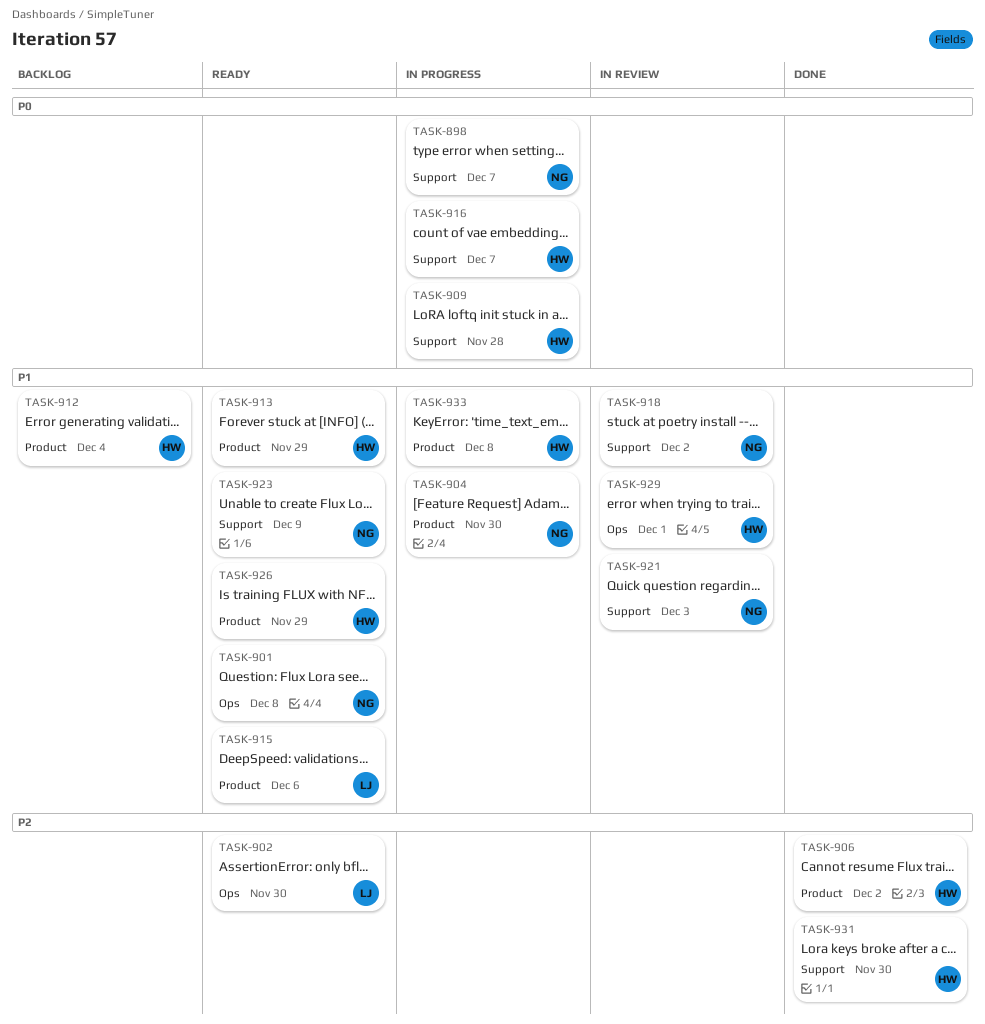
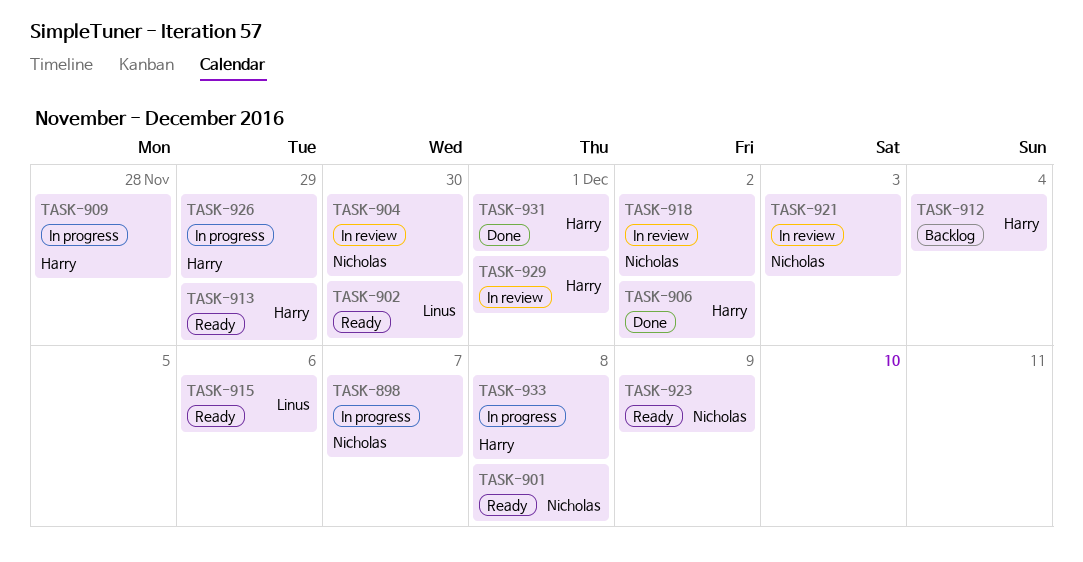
TASK-904, status: In progress -> In review
TASK-916: present -> none
TASK-926, status: Ready -> In progress
TASK-931, due: Nov 30 -> Dec 1

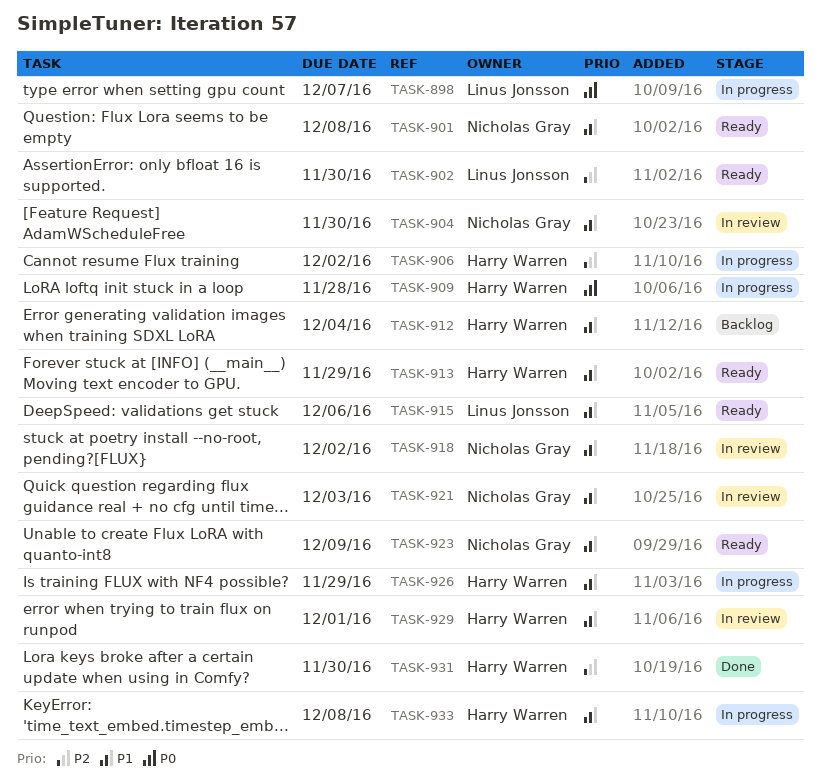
TASK-898, owner: Nicholas Gray -> Linus Jonsson
TASK-906, status: Done -> In progress
TASK-931, due: Dec 1 -> Nov 30

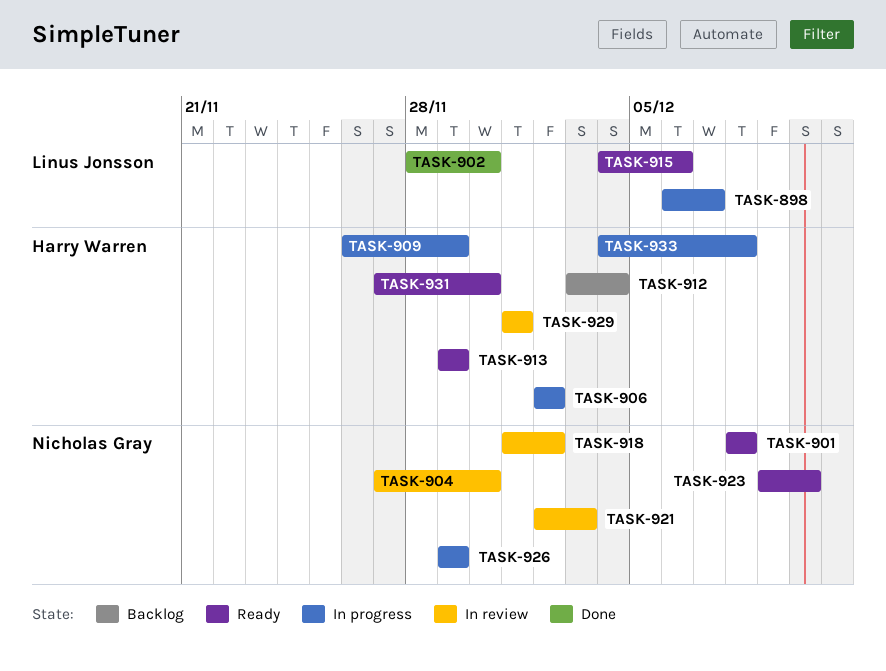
TASK-902, status: Ready -> Done
TASK-909, due: Nov 28 -> Nov 29
TASK-923, due: Dec 9 -> Dec 10
TASK-926, owner: Harry Warren -> Nicholas Gray
TASK-931, status: Done -> Ready

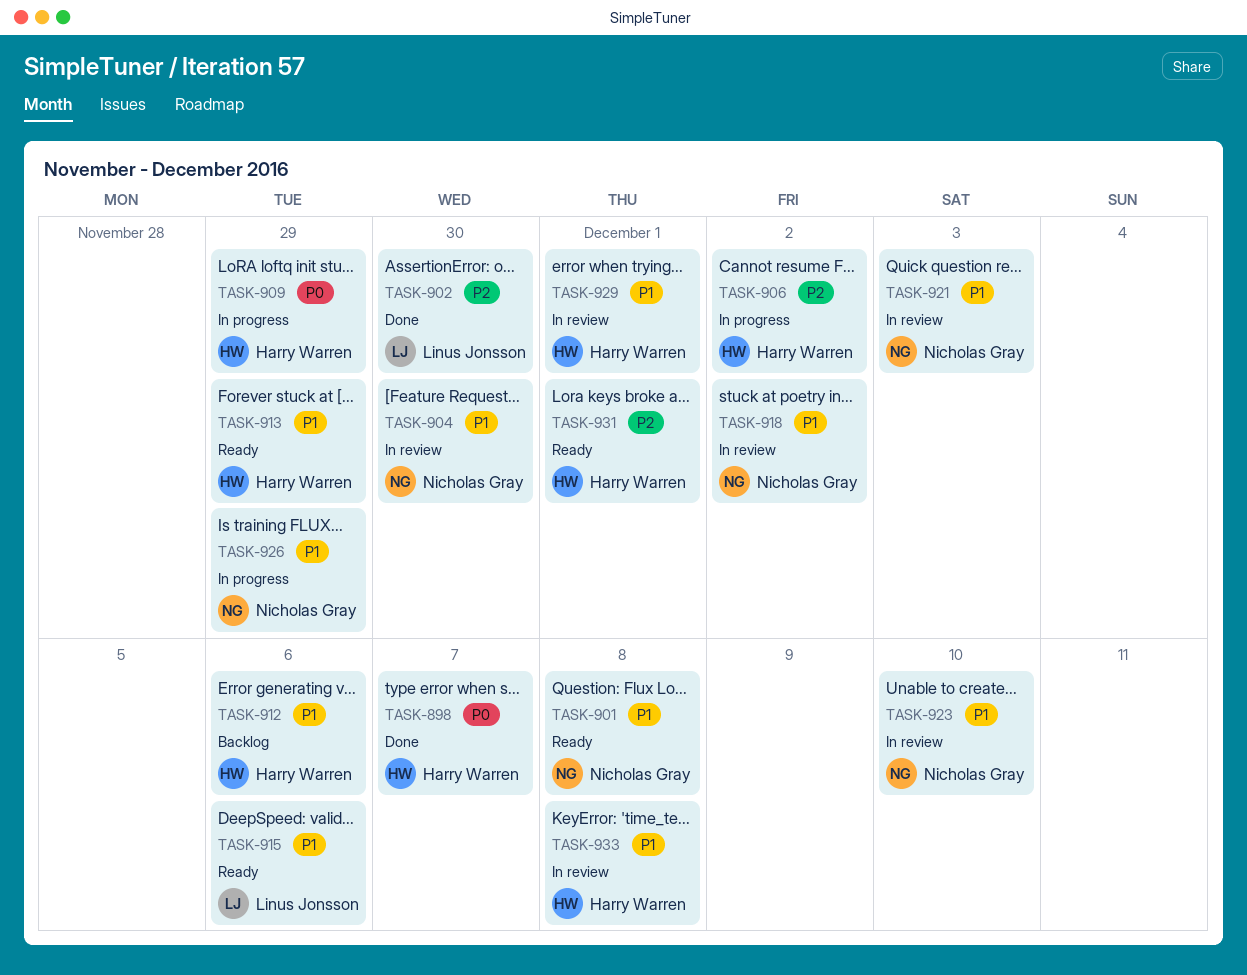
TASK-898, status: In progress -> Done
TASK-898, owner: Linus Jonsson -> Harry Warren
TASK-912, due: Dec 4 -> Dec 6
TASK-923, status: Ready -> In review
TASK-931, due: Nov 30 -> Dec 1
TASK-933, status: In progress -> In review

